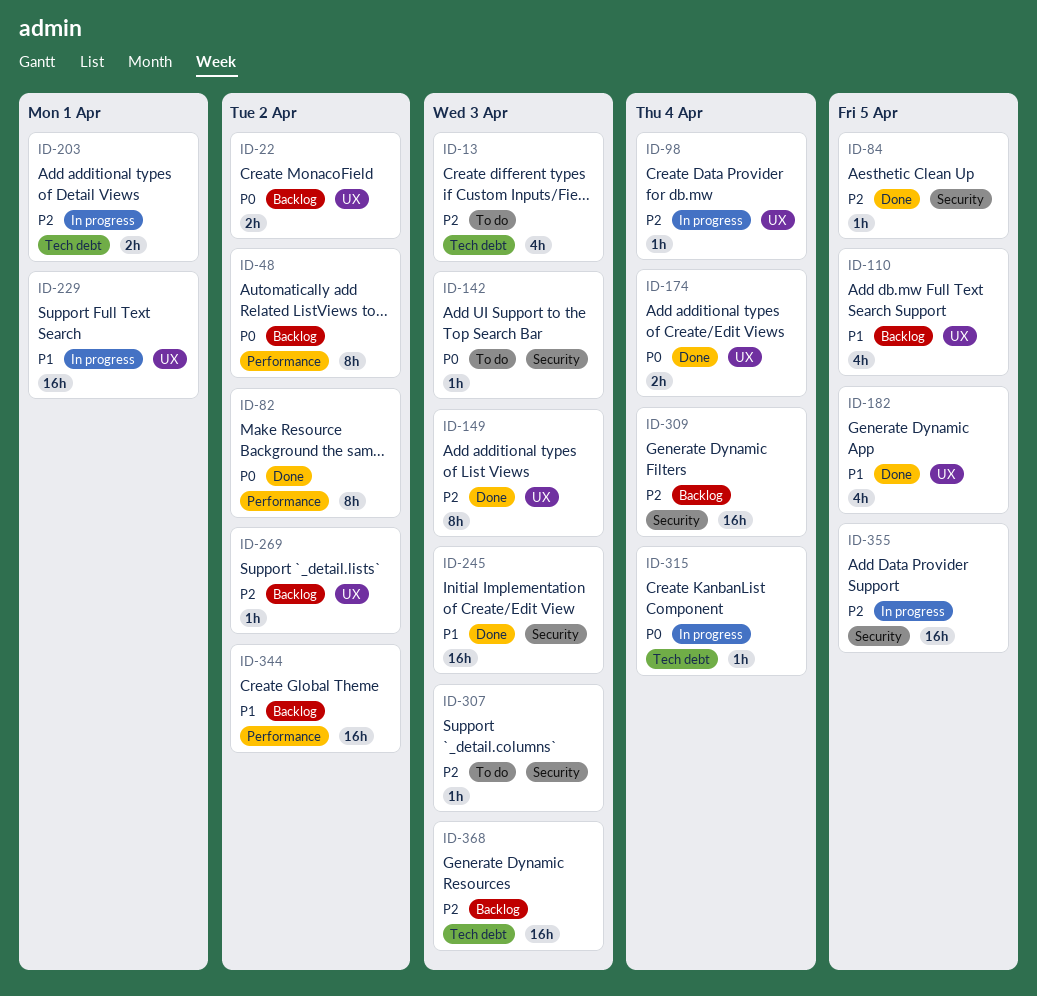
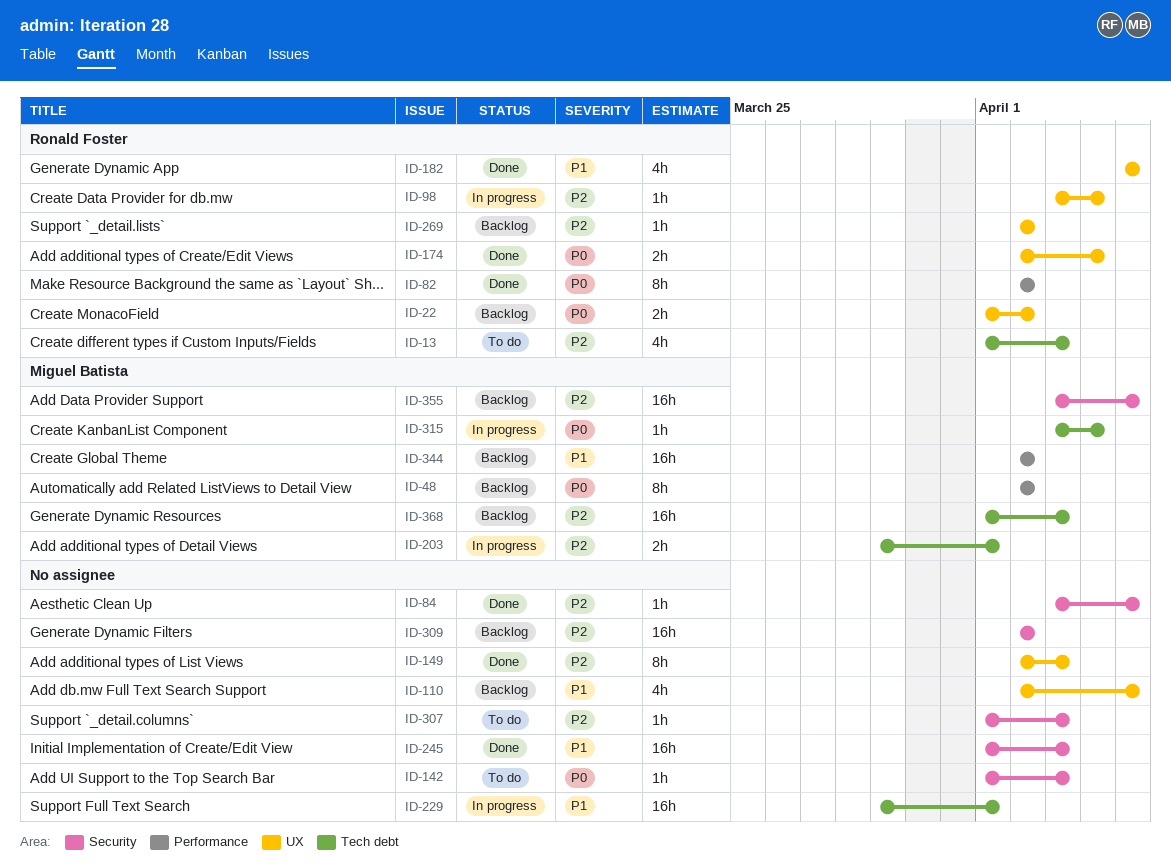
ID-229, label: UX -> Tech debt
ID-309, due: Apr 4 -> Apr 2
ID-355, status: In progress -> Backlog

